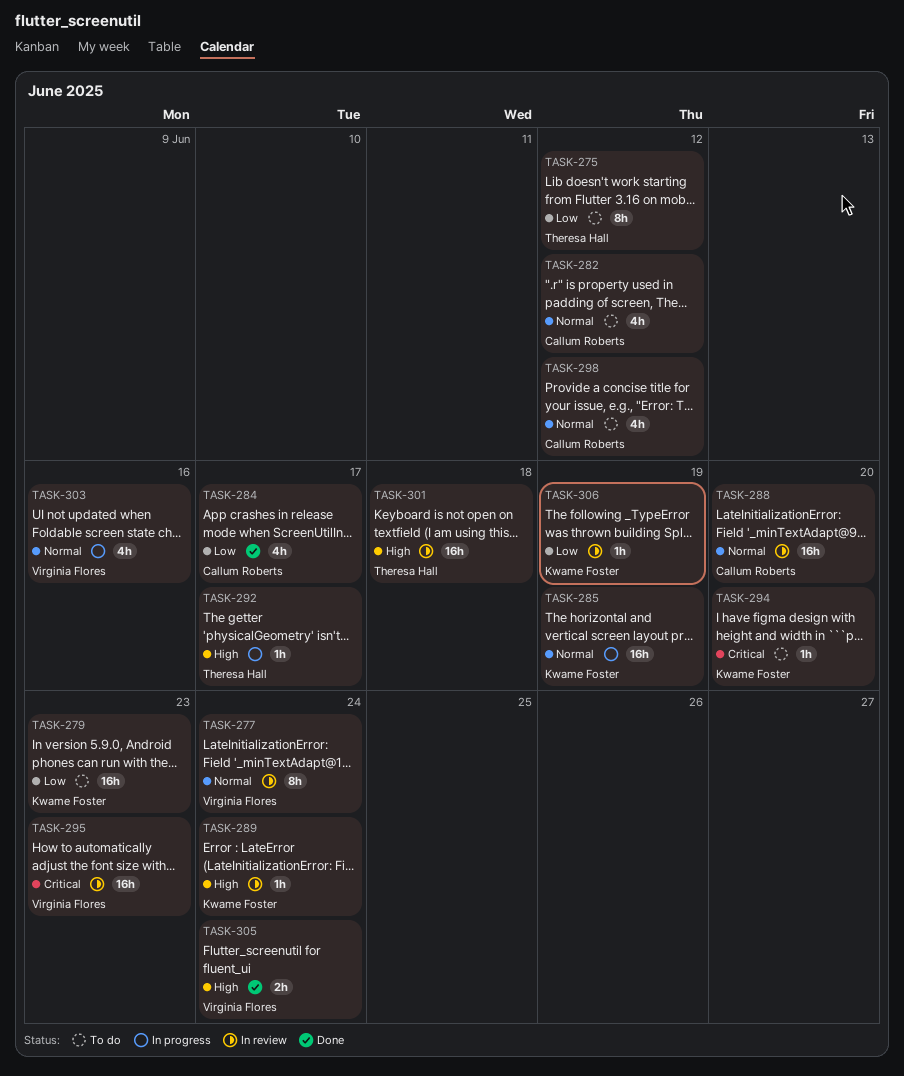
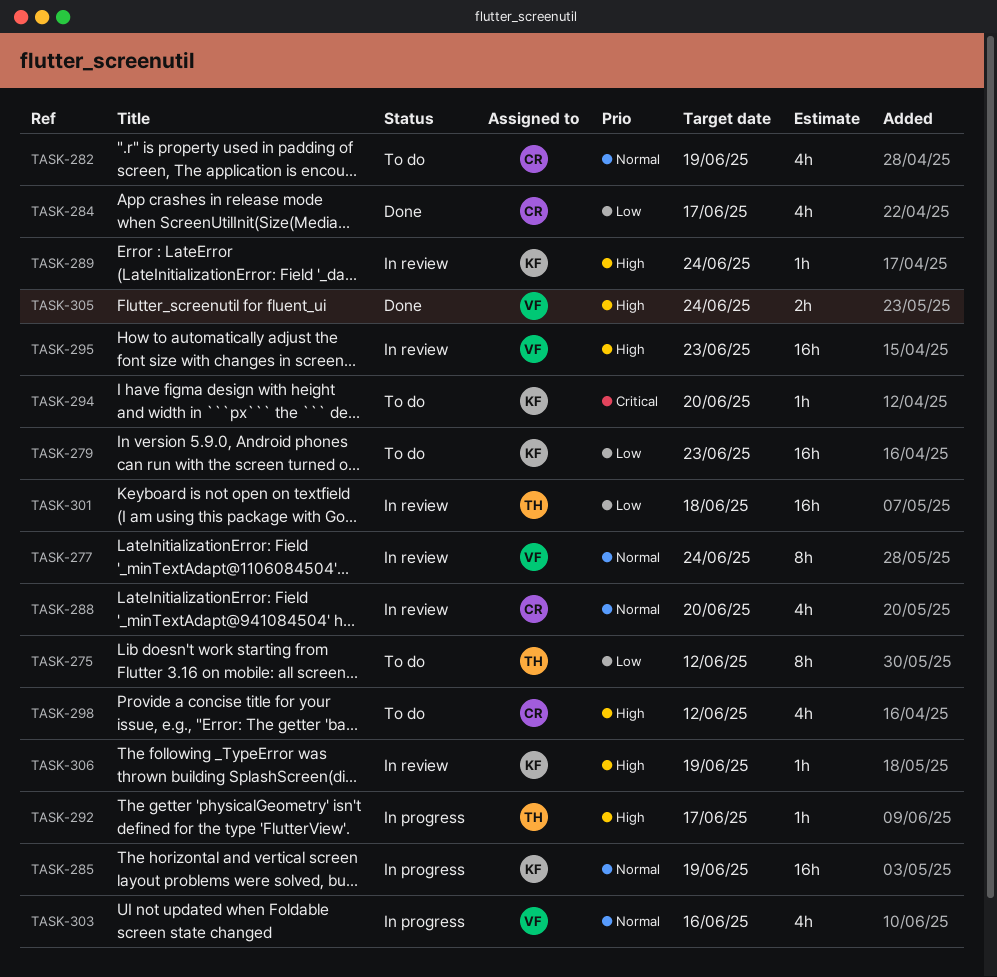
TASK-282, due: Jun 12 -> Jun 19
TASK-288, estimate: 16h -> 4h
TASK-295, priority: Critical -> High
TASK-298, priority: Normal -> High
TASK-301, priority: High -> Low
TASK-306, priority: Low -> High

